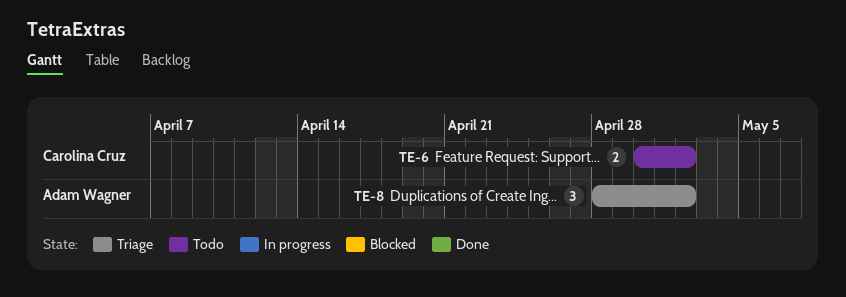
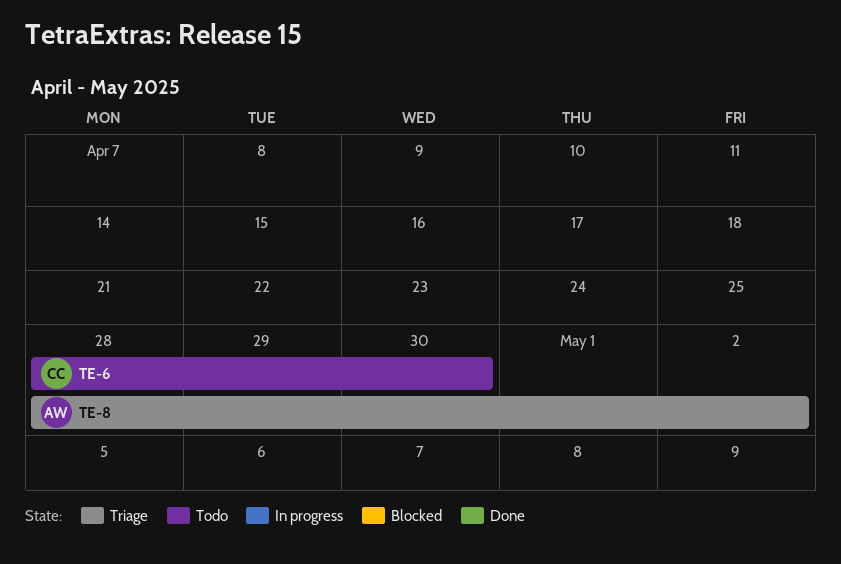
TE-6, start: Apr 30 -> Apr 28
TE-6, due: May 2 -> Apr 30

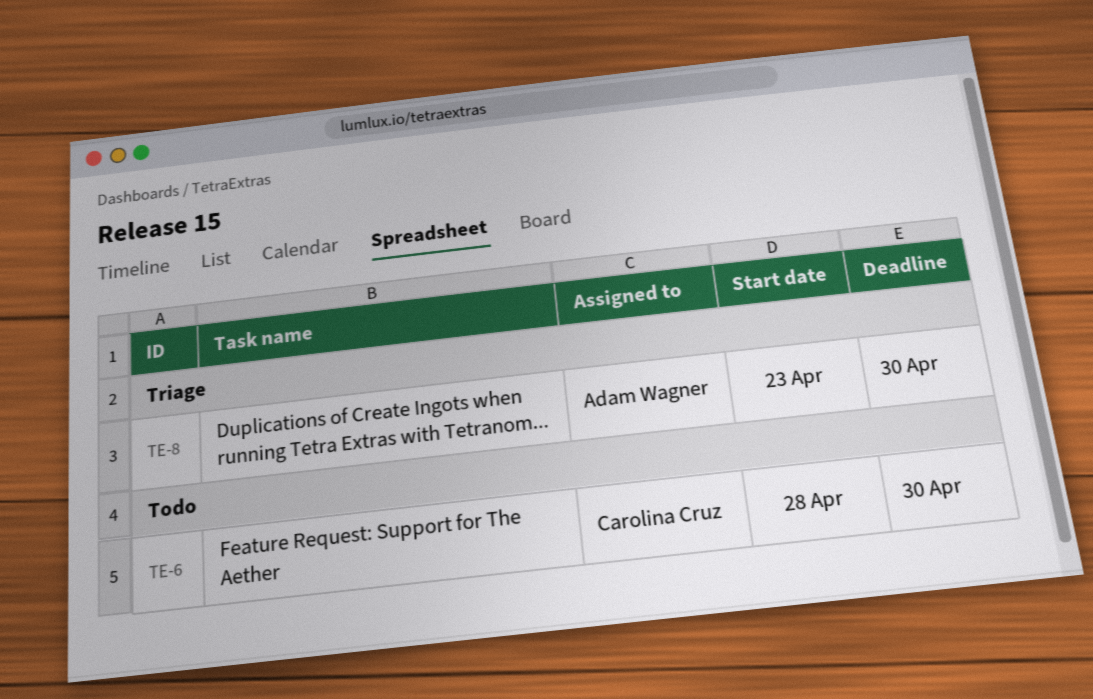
TE-8, start: Apr 28 -> Apr 23
TE-8, due: May 2 -> Apr 30

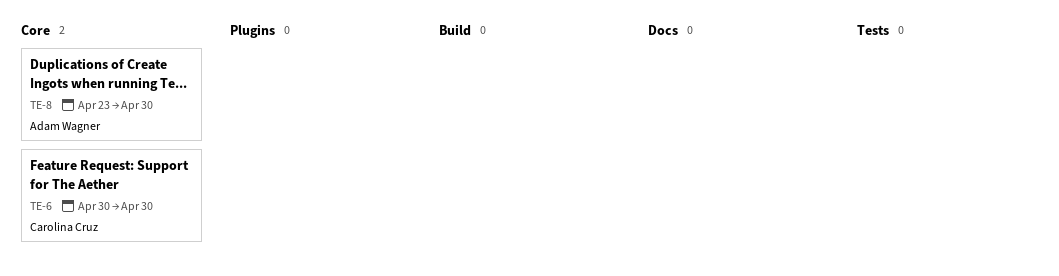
TE-6, start: Apr 28 -> Apr 30

